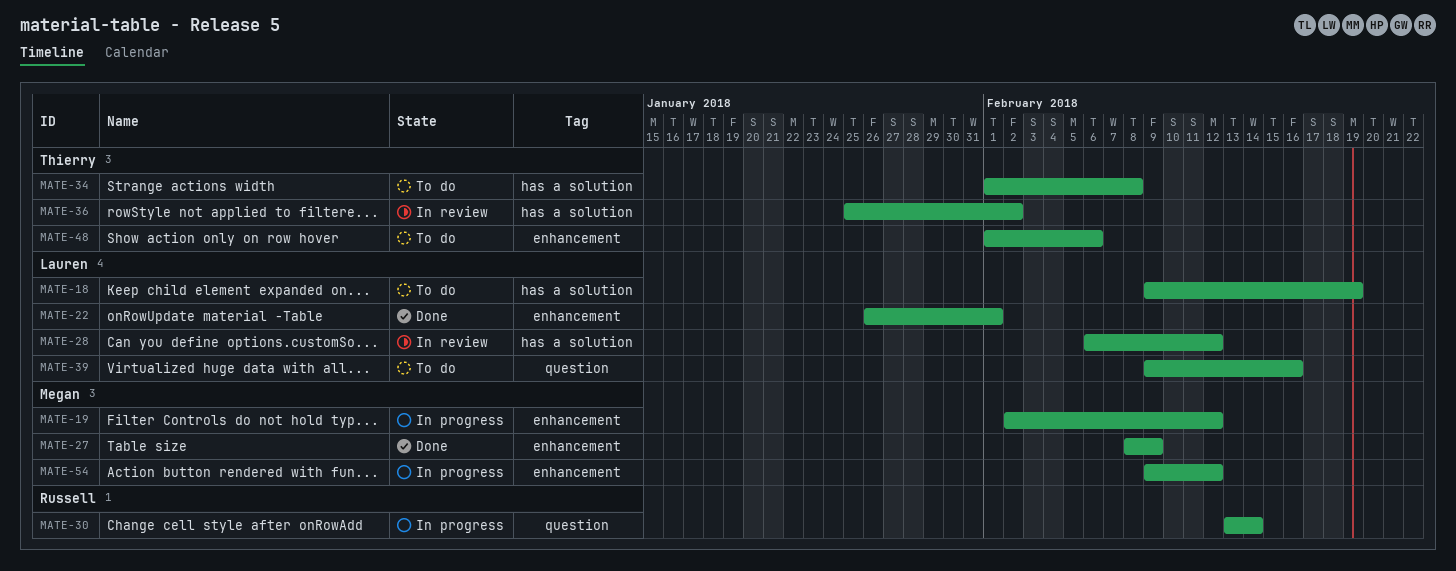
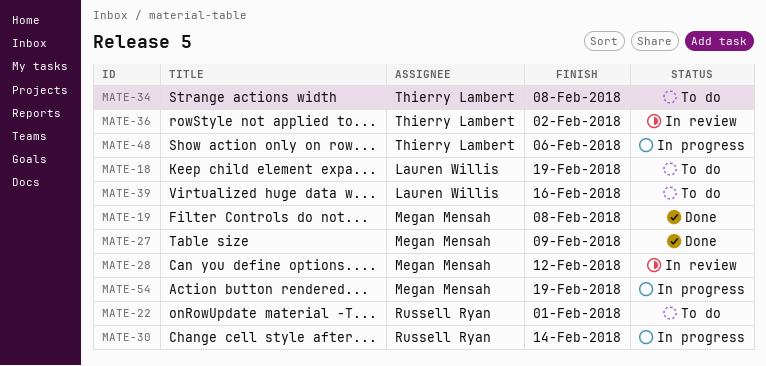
MATE-19, status: In progress -> Done
MATE-19, due: Feb 12 -> Feb 8
MATE-22, status: Done -> To do
MATE-22, owner: Lauren Willis -> Russell Ryan
MATE-28, owner: Lauren Willis -> Megan Mensah
MATE-48, status: To do -> In progress
MATE-54, due: Feb 12 -> Feb 19

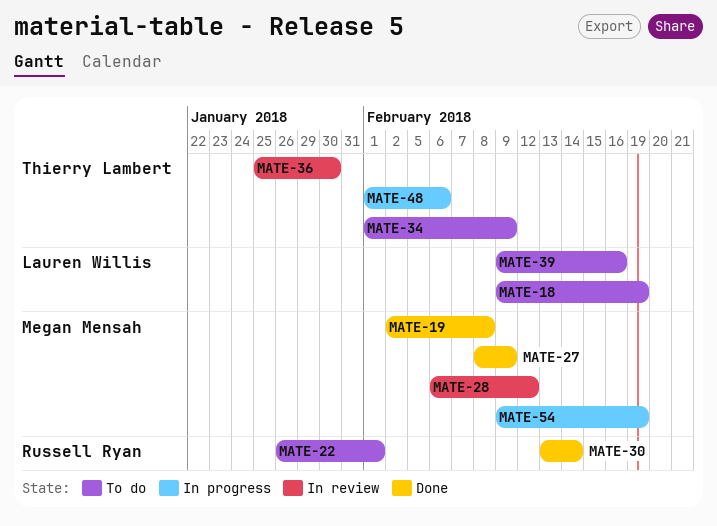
MATE-30, status: In progress -> Done
MATE-34, due: Feb 8 -> Feb 9
MATE-36, due: Feb 2 -> Jan 30

